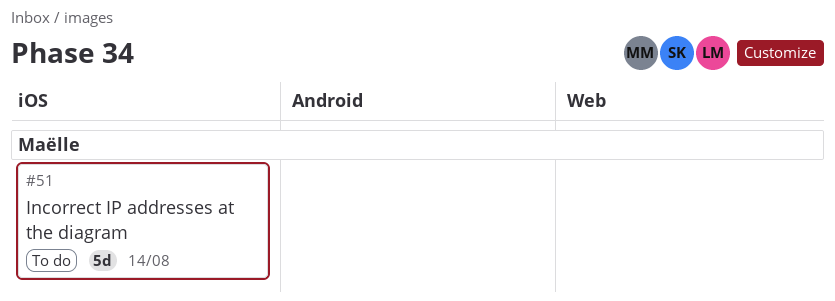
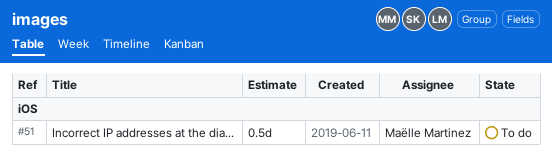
#51, estimate: 5d -> 0.5d

